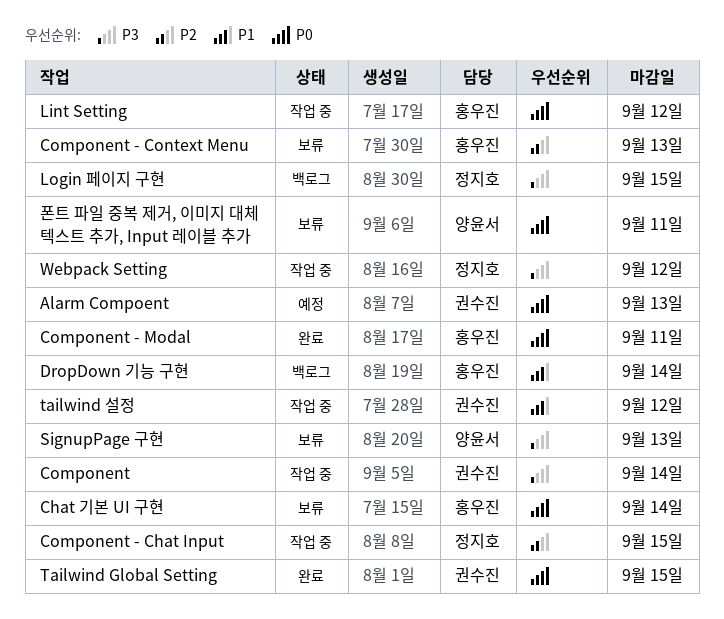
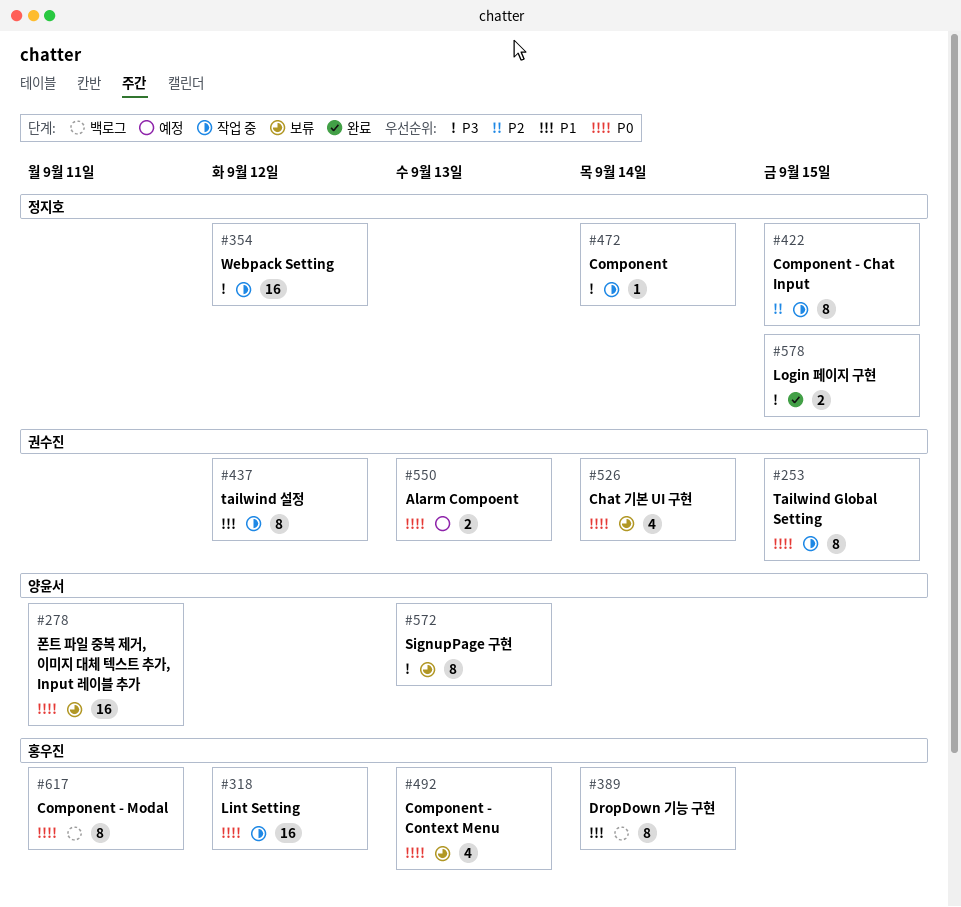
Chat 기본 UI 구현, owner: 홍우진 -> 권수진
Component, owner: 권수진 -> 정지호
Component - Context Menu, priority: P2 -> P0
Component - Modal, status: 완료 -> 백로그
Login 페이지 구현, status: 백로그 -> 완료
Tailwind Global Setting, status: 완료 -> 작업 중

